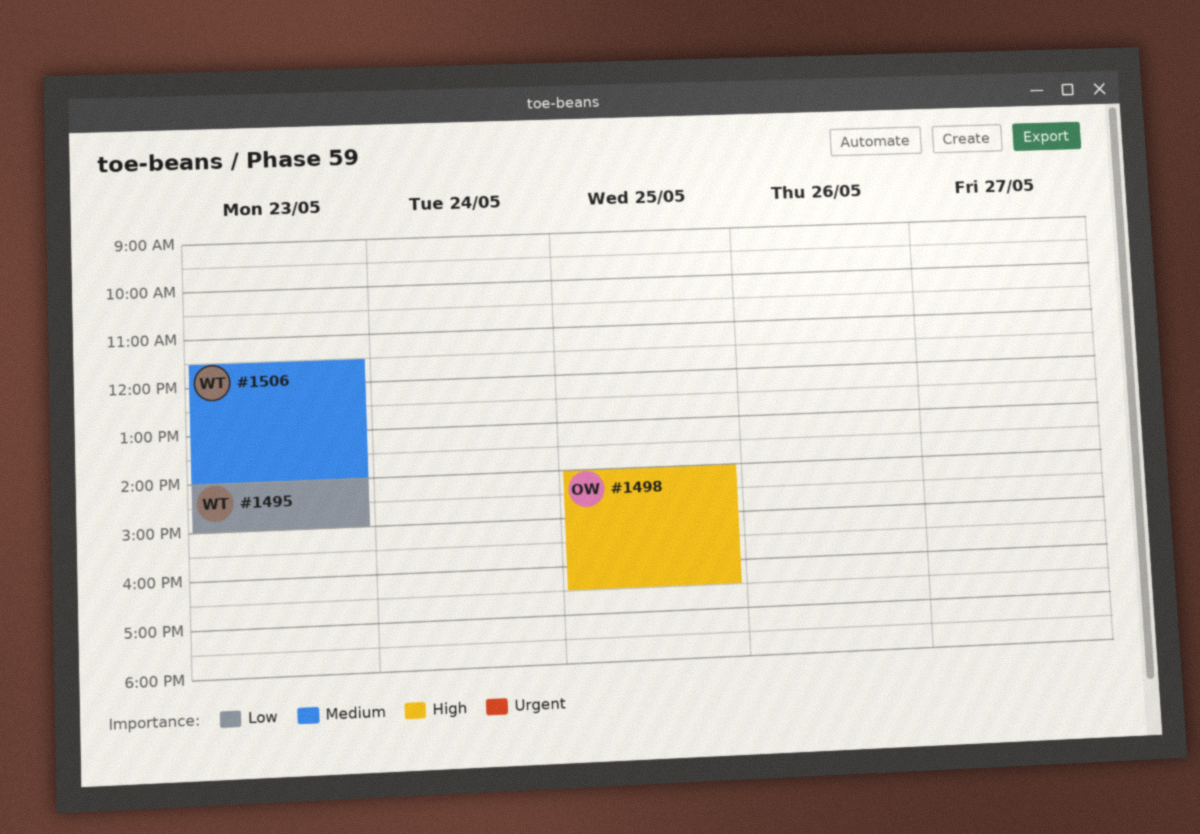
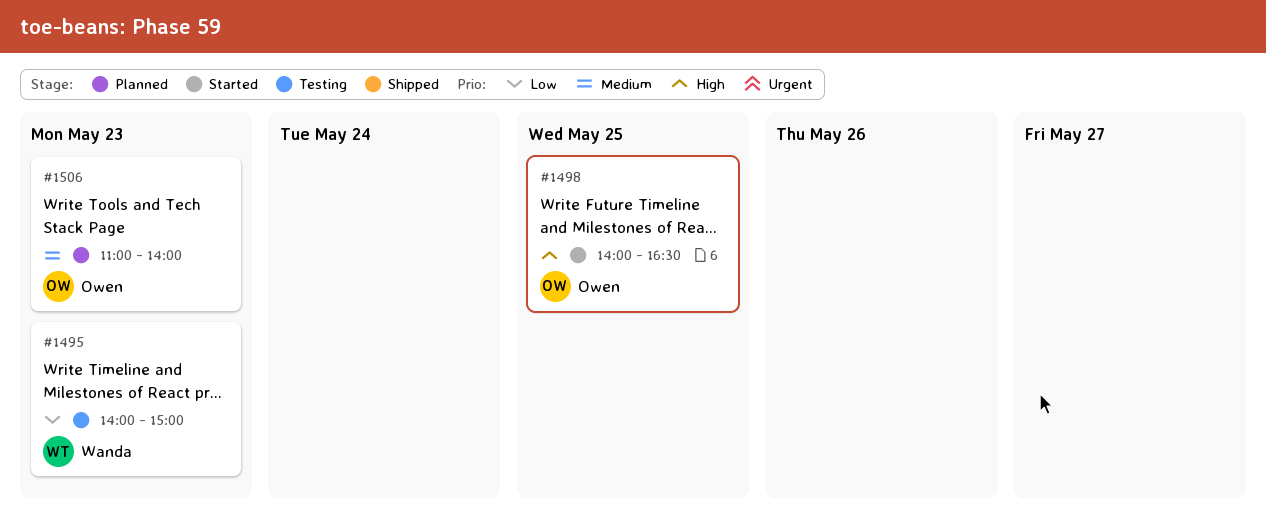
#1506, owner: Wanda -> Owen
#1506, begins: 11:30 -> 11:00

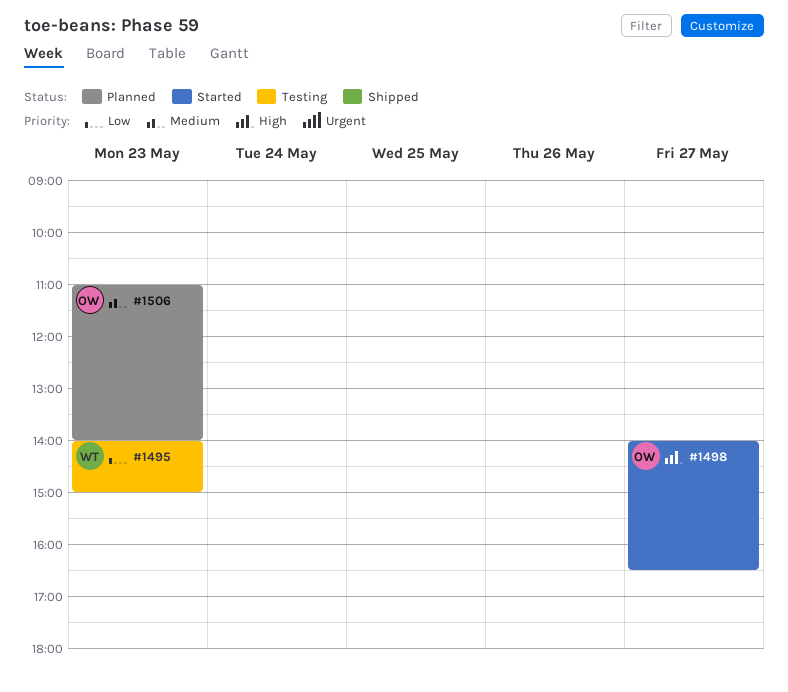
#1498, day: May 25 -> May 27

